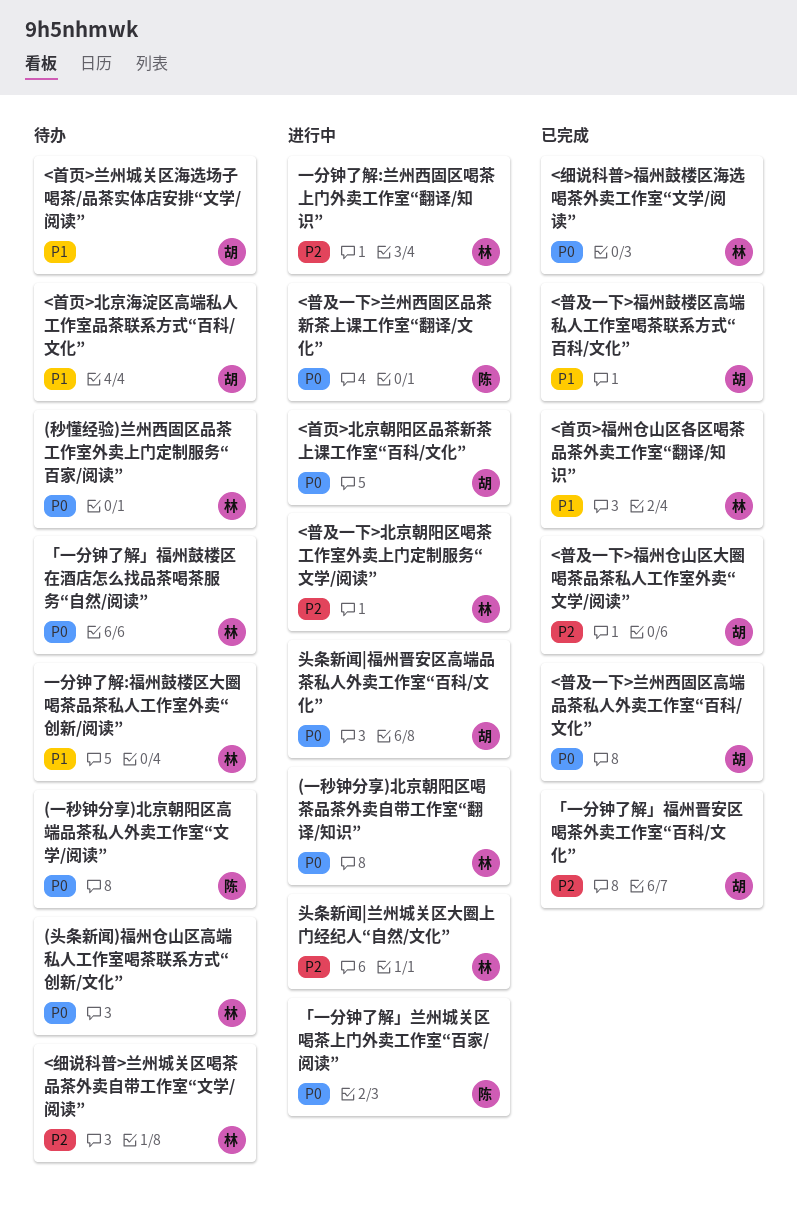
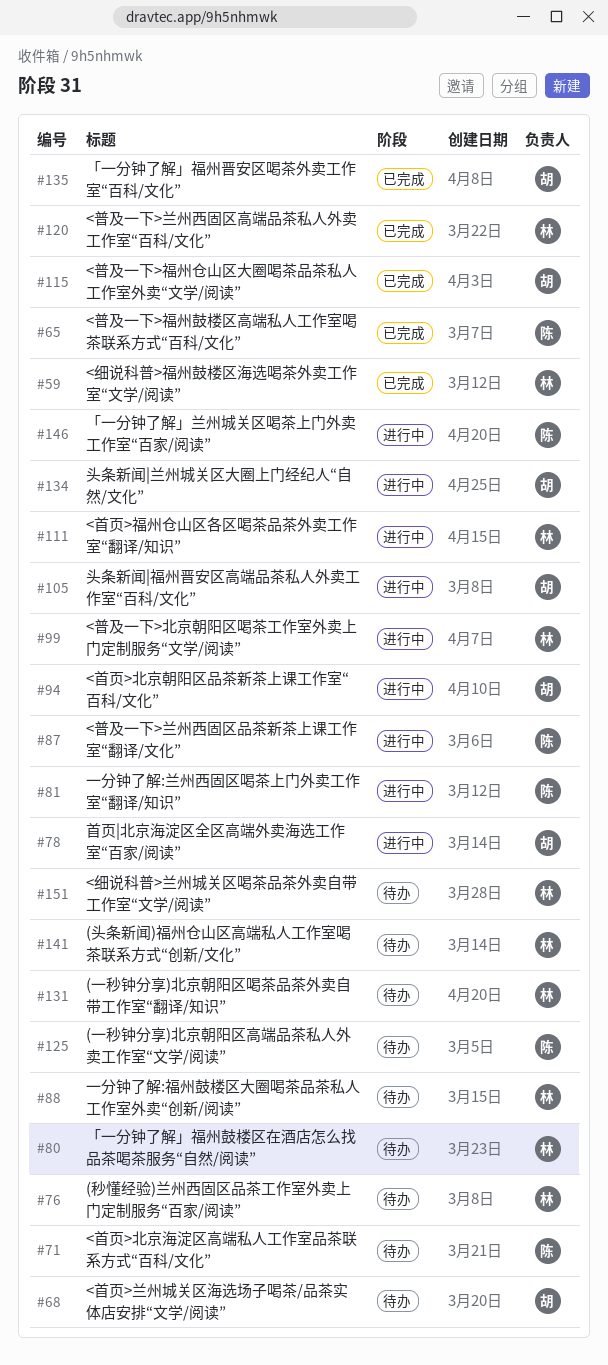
(一秒钟分享)北京朝阳区喝茶品茶外卖自带工作室“翻译/知识”, status: 进行中 -> 待办
<普及一下>兰州西固区高端品茶私人外卖工作室“百科/文化”, owner: 胡 -> 林
<普及一下>福州鼓楼区高端私人工作室喝茶联系方式“百科/文化”, owner: 胡 -> 陈
<首页>北京海淀区高端私人工作室品茶联系方式“百科/文化”, owner: 胡 -> 陈
<首页>福州仓山区各区喝茶品茶外卖工作室“翻译/知识”, status: 已完成 -> 进行中
一分钟了解:兰州西固区喝茶上门外卖工作室“翻译/知识”, owner: 林 -> 陈
头条新闻|兰州城关区大圈上门经纪人“自然/文化”, owner: 林 -> 胡
首页|北京海淀区全区高端外卖海选工作室“百家/阅读”: none -> present

